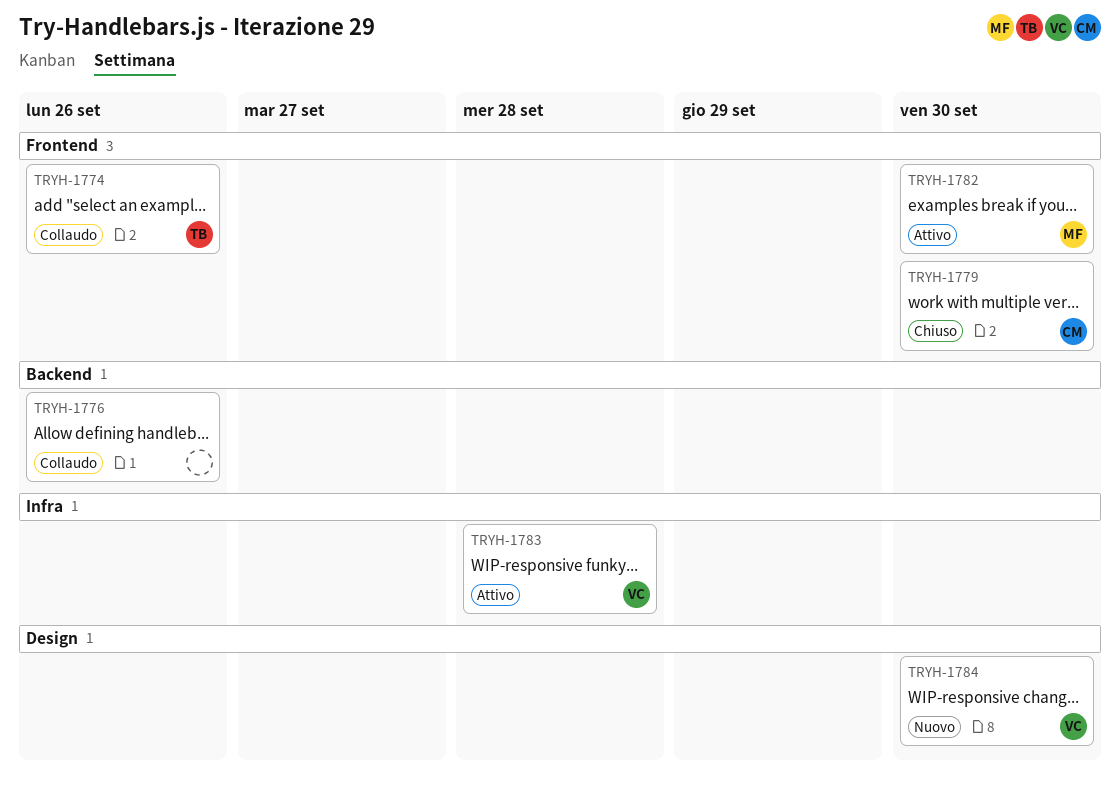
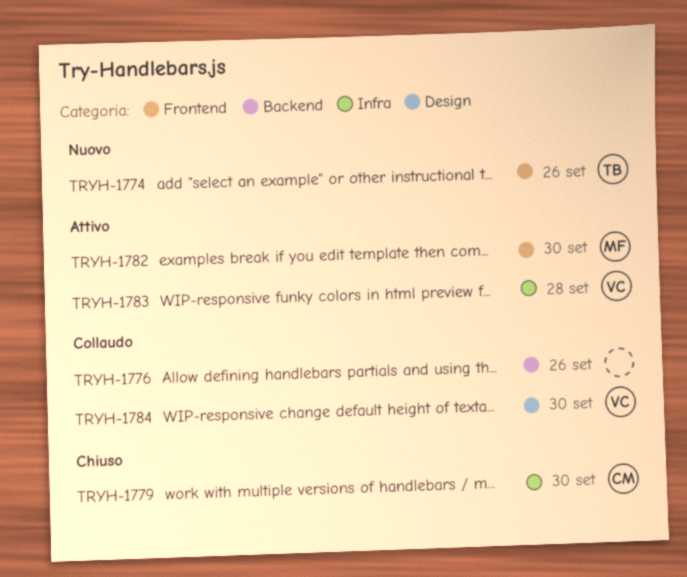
TRYH-1774, status: Collaudo -> Nuovo
TRYH-1779, label: Frontend -> Infra
TRYH-1784, status: Nuovo -> Collaudo

